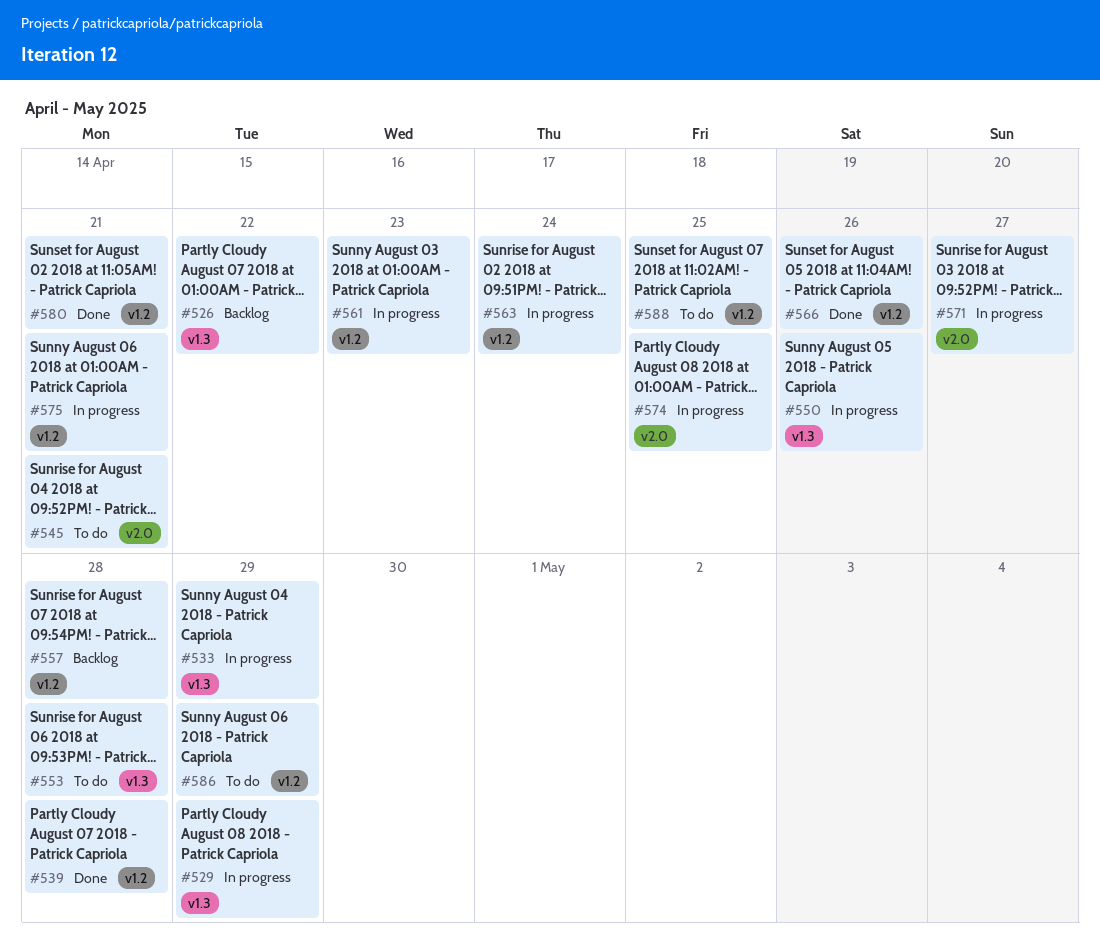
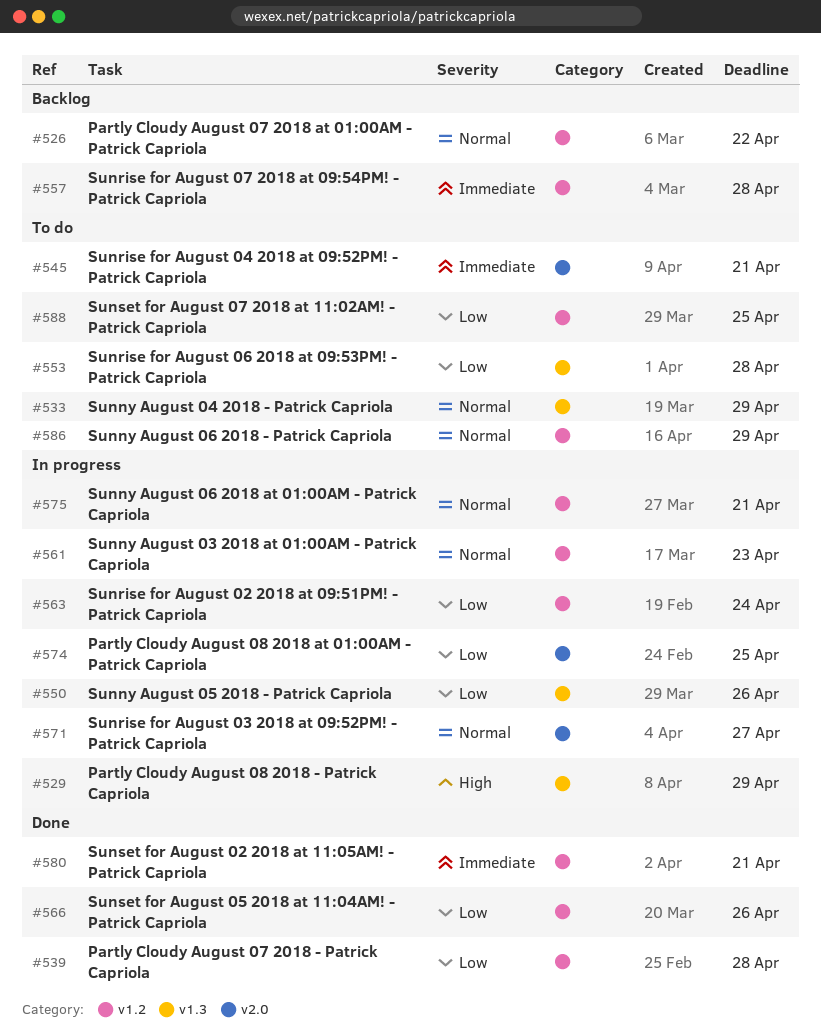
#526, label: v1.3 -> v1.2
#533, status: In progress -> To do

